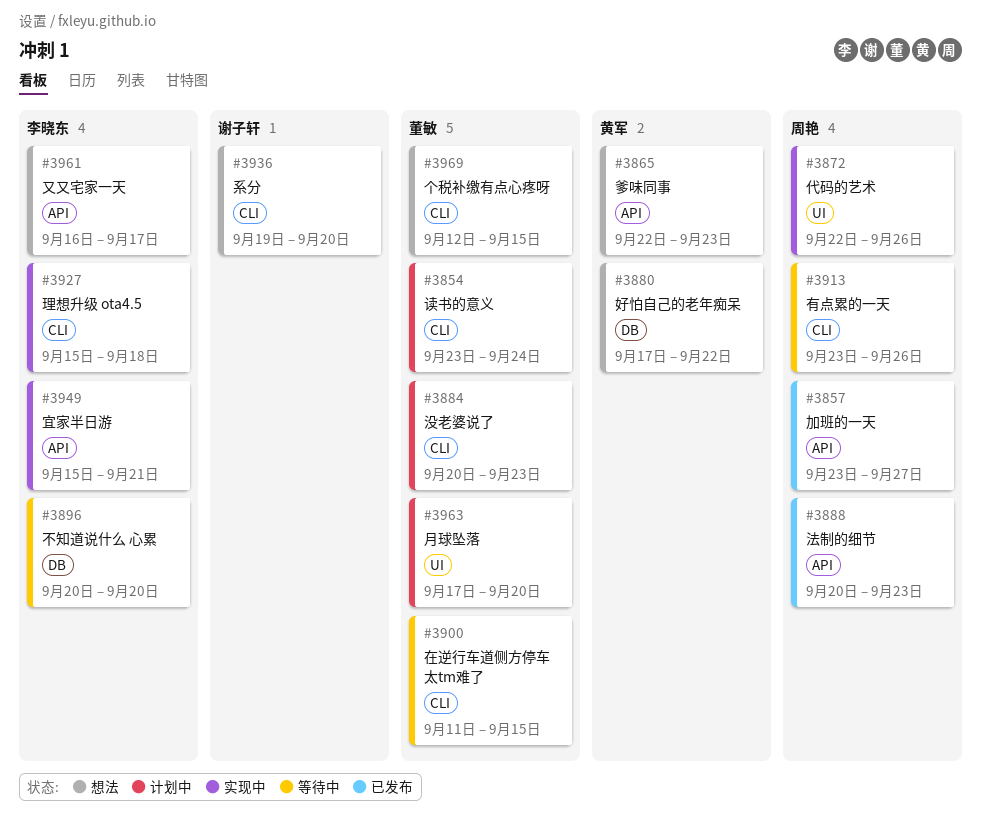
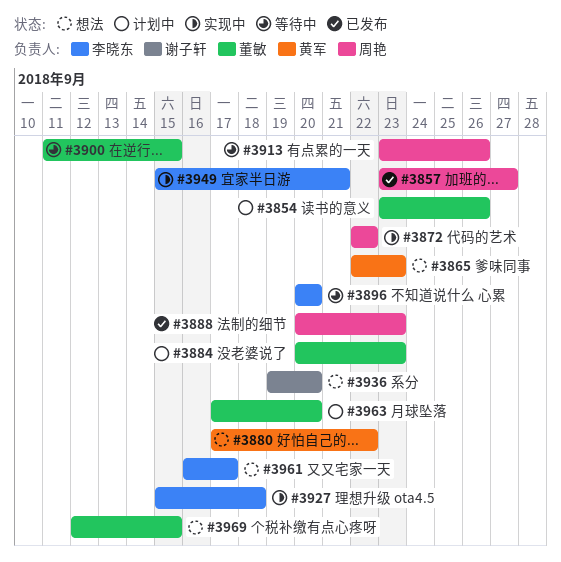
#3854, due: Sep 24 -> Sep 26
#3872, due: Sep 26 -> Sep 22

